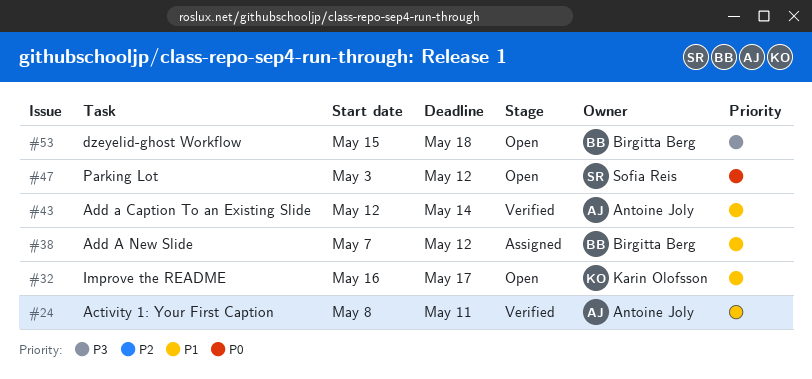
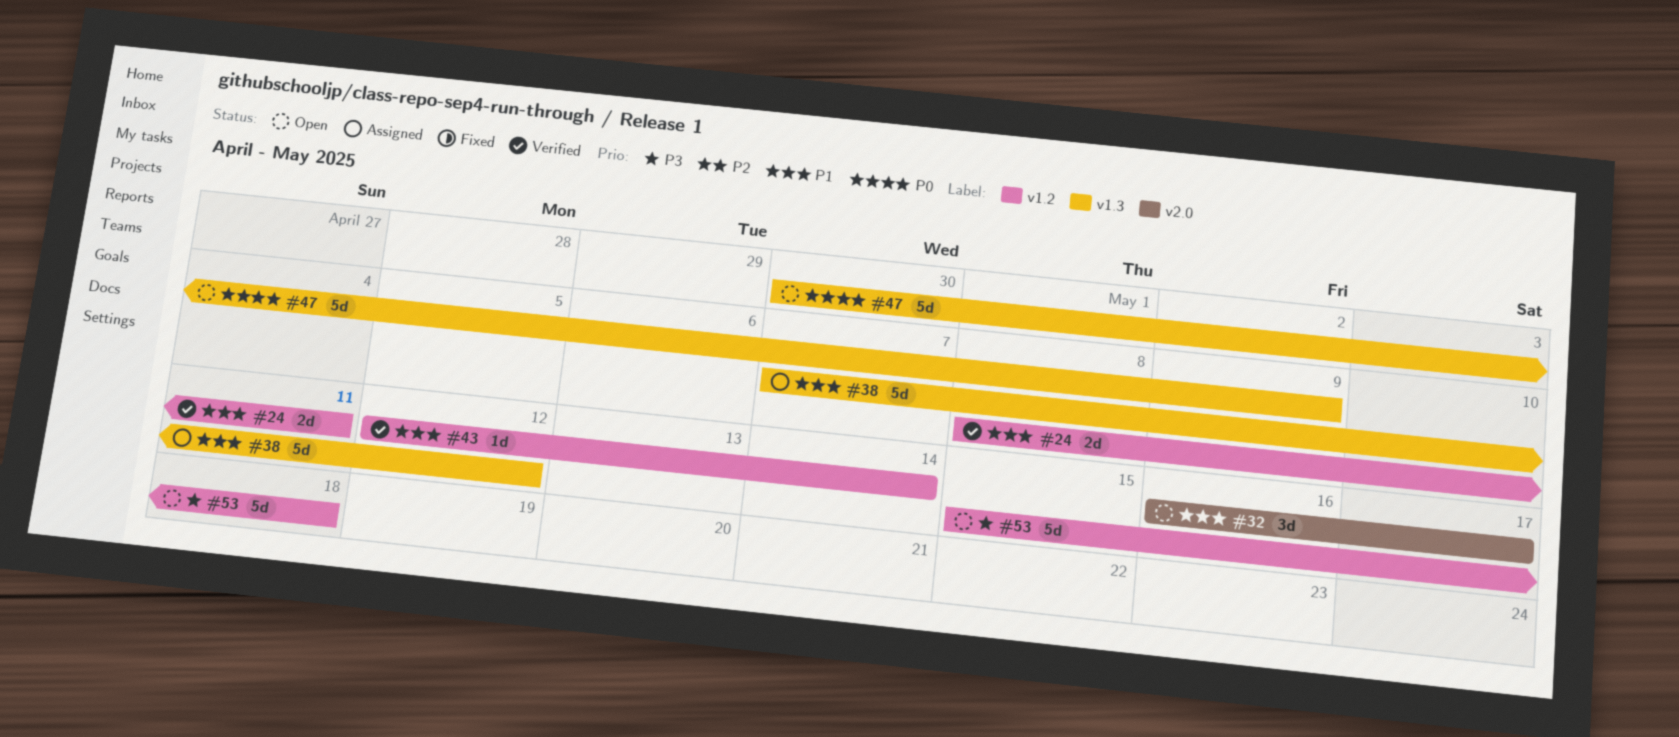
#47, start: May 3 -> Apr 30
#47, due: May 12 -> May 9

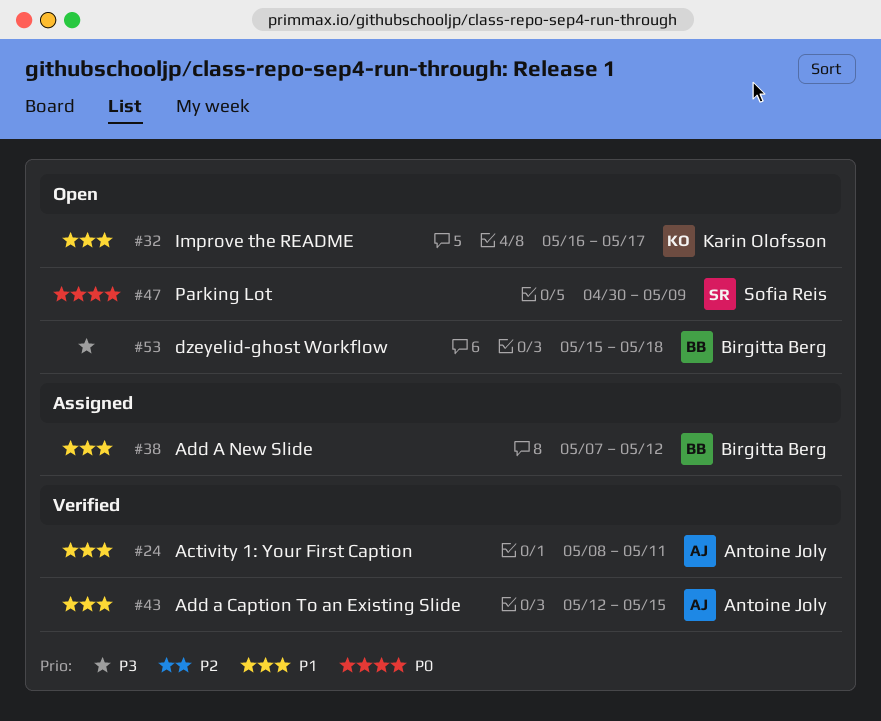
#43, due: May 14 -> May 15

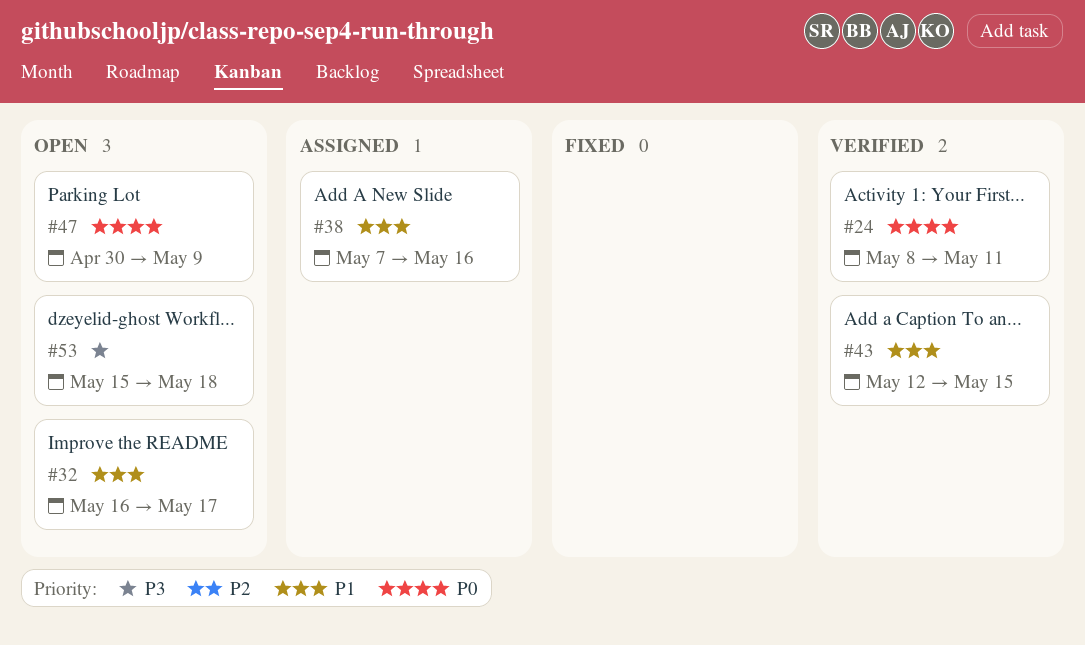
#24, priority: P1 -> P0
#38, due: May 12 -> May 16

